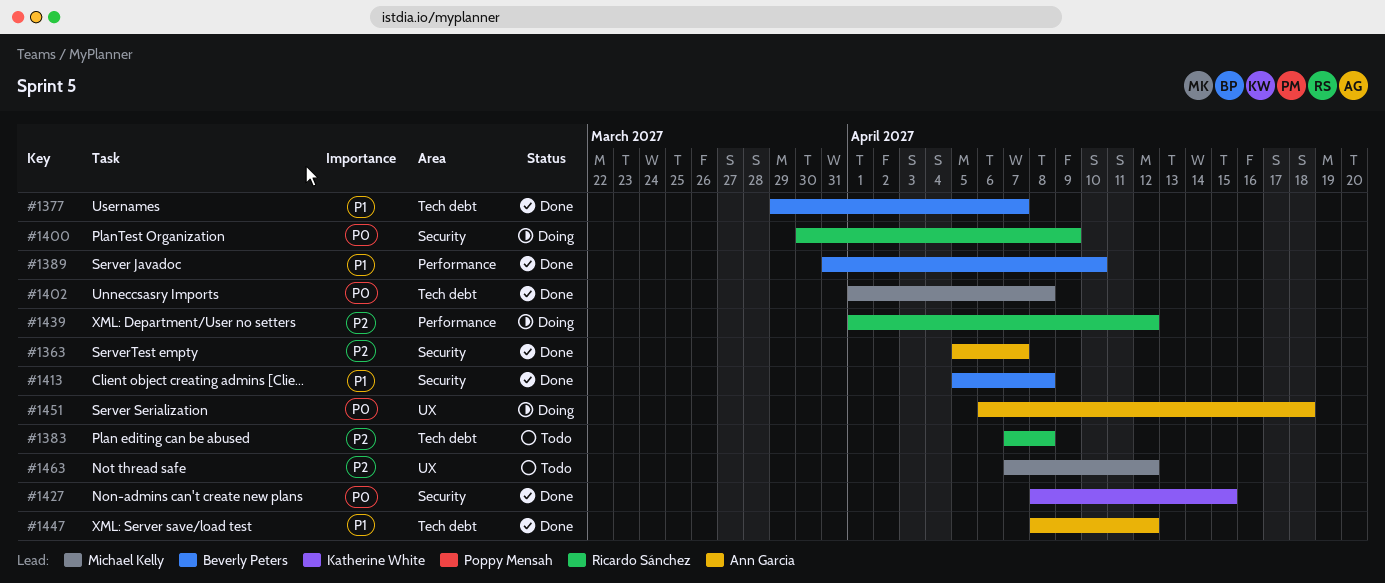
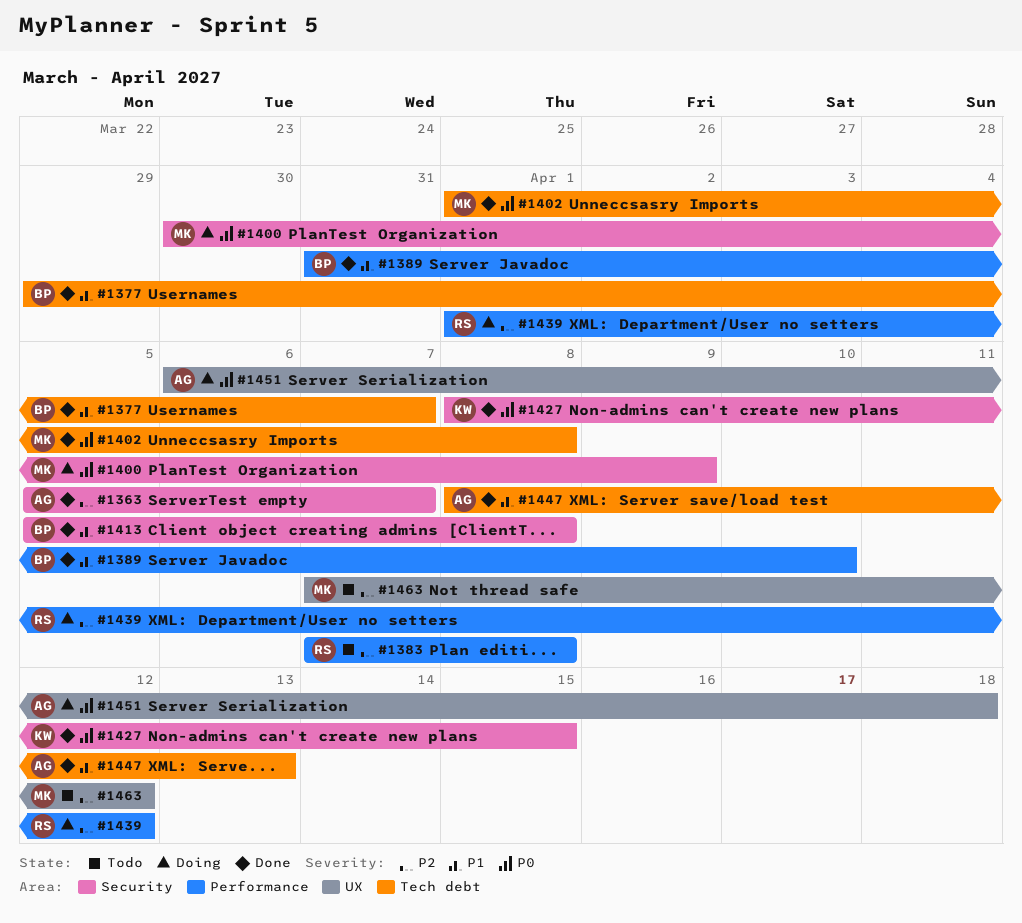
#1383, label: Tech debt -> Performance
#1400, owner: Ricardo Sánchez -> Michael Kelly
#1447, due: Apr 12 -> Apr 13

